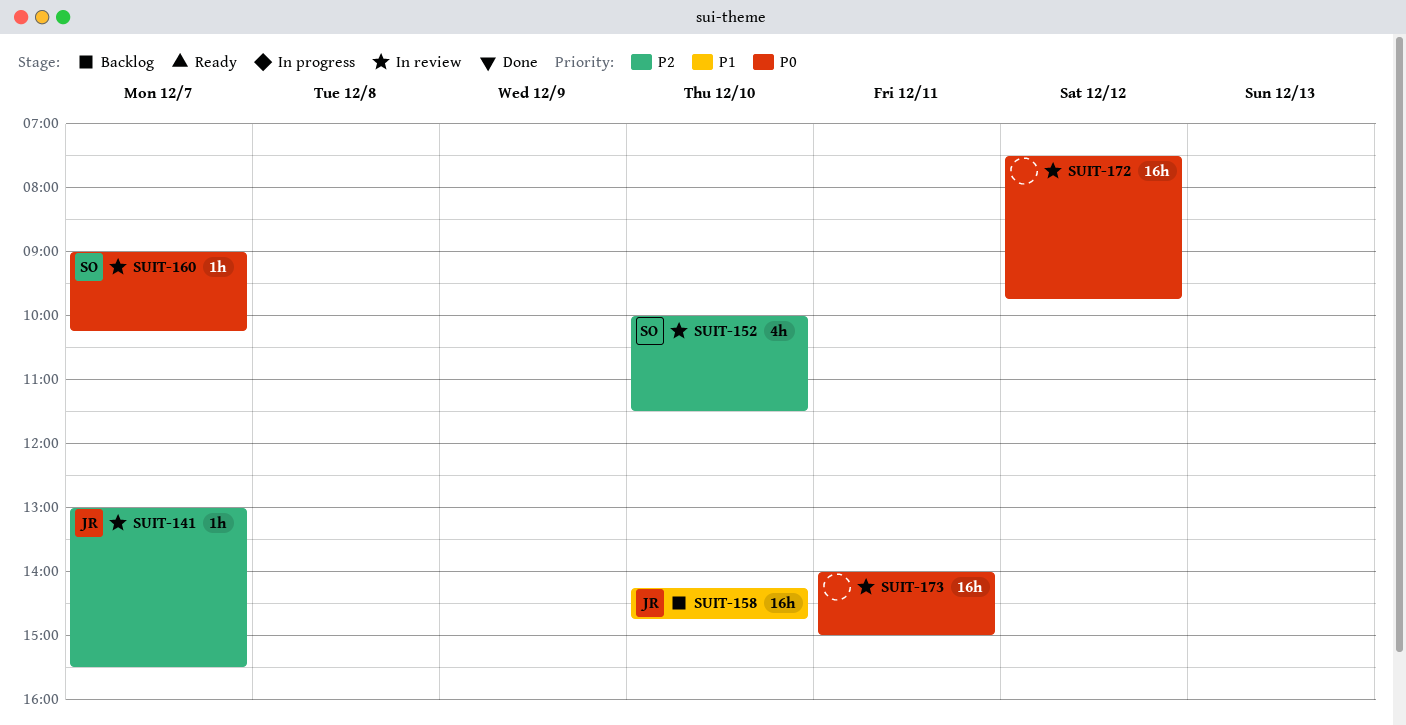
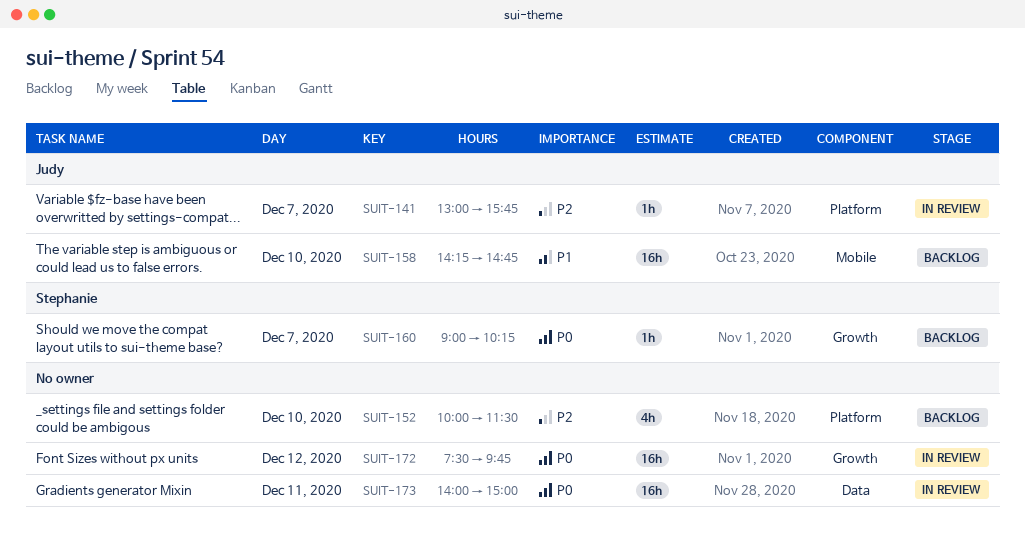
SUIT-141, ends: 15:30 -> 15:45
SUIT-152, status: In review -> Backlog
SUIT-152, owner: Stephanie -> none
SUIT-160, status: In review -> Backlog

